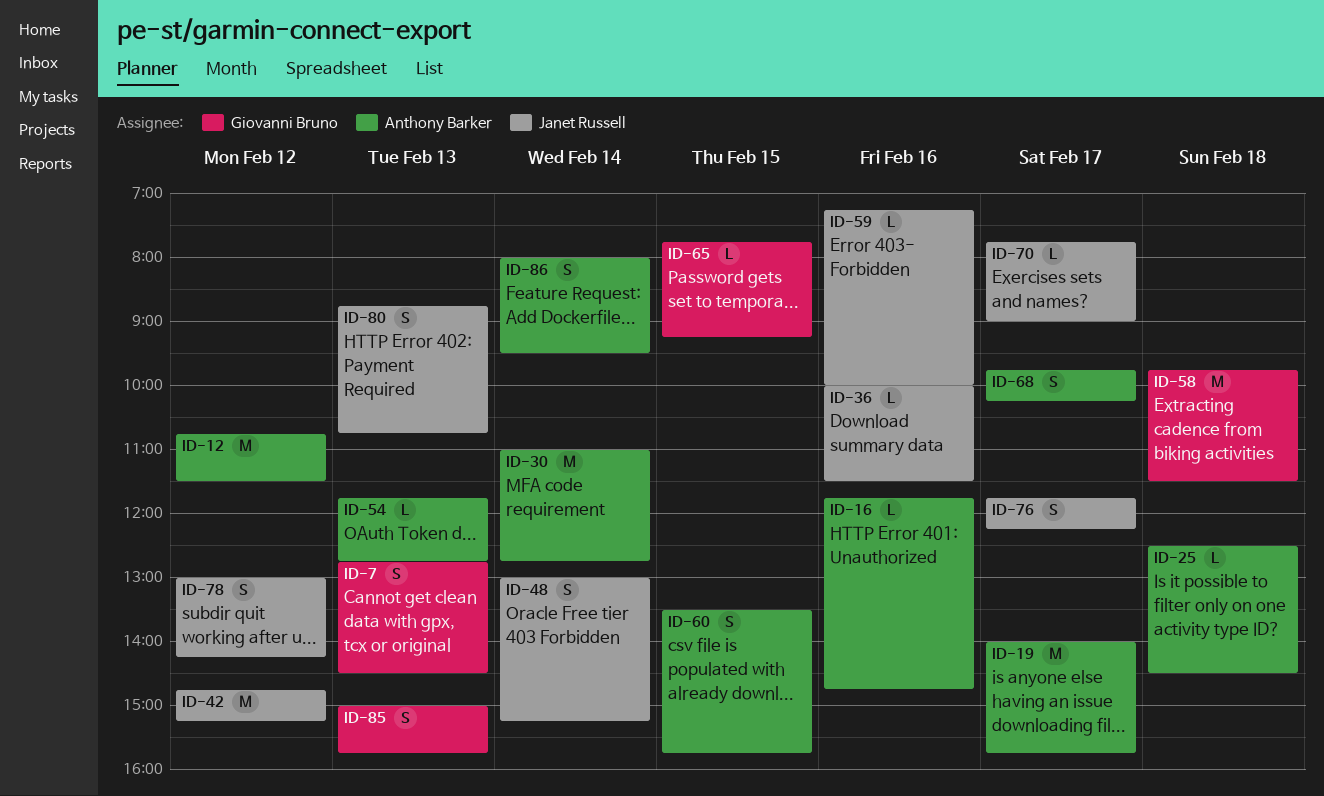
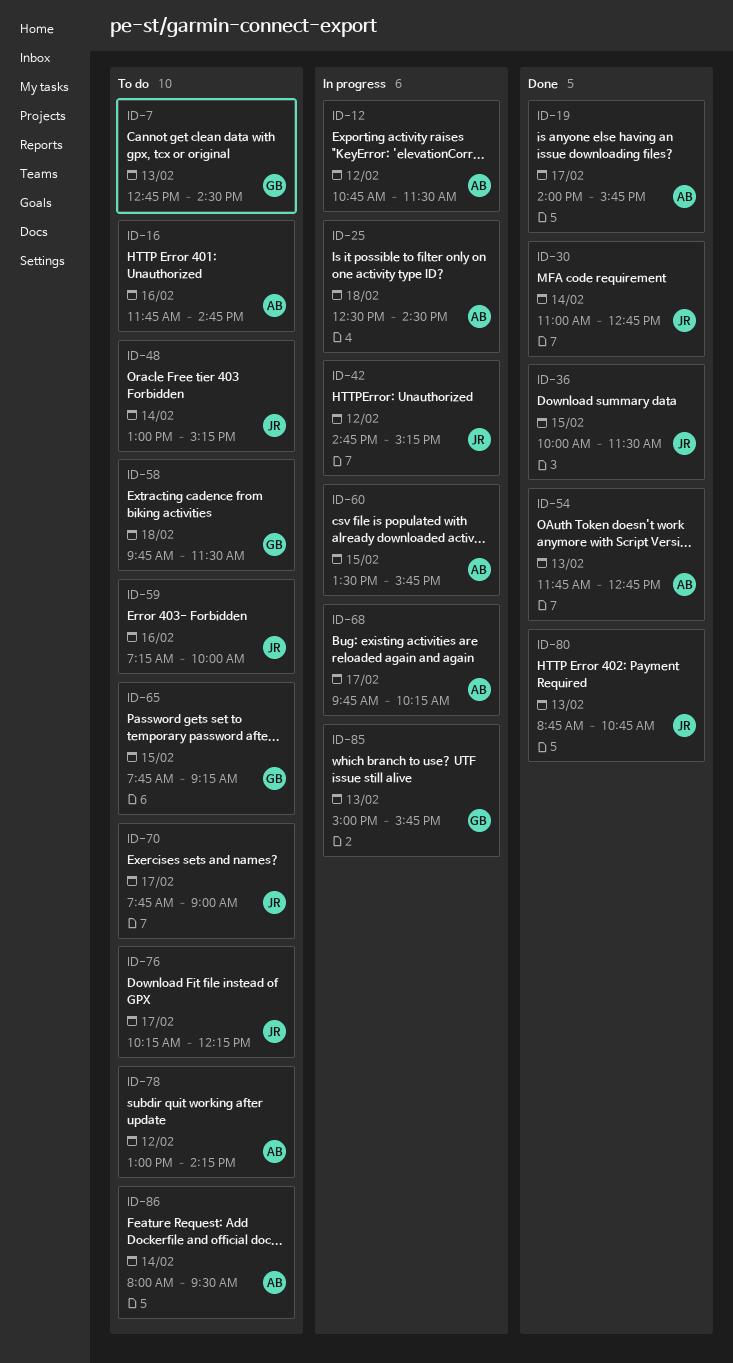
ID-30, owner: Anthony Barker -> Janet Russell
ID-36, day: Feb 16 -> Feb 15
ID-76, begins: 11:45 -> 10:15
ID-78, owner: Janet Russell -> Anthony Barker

